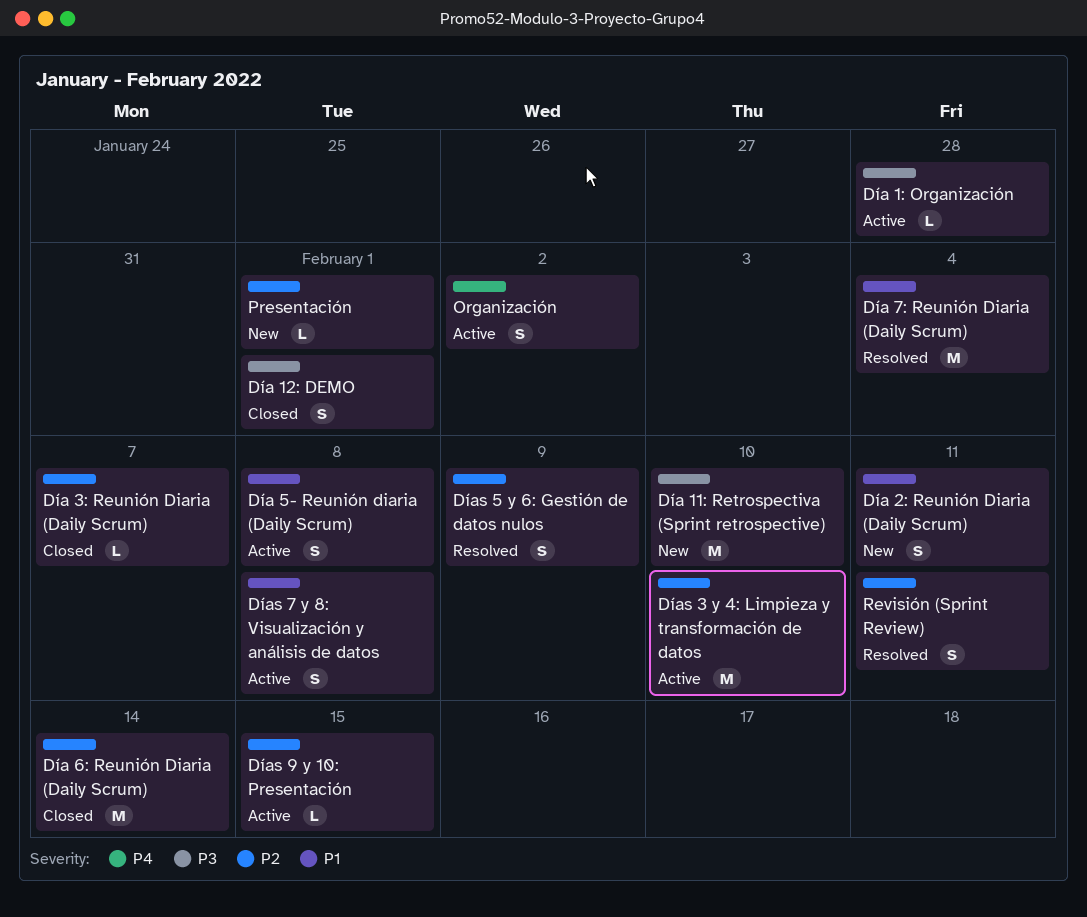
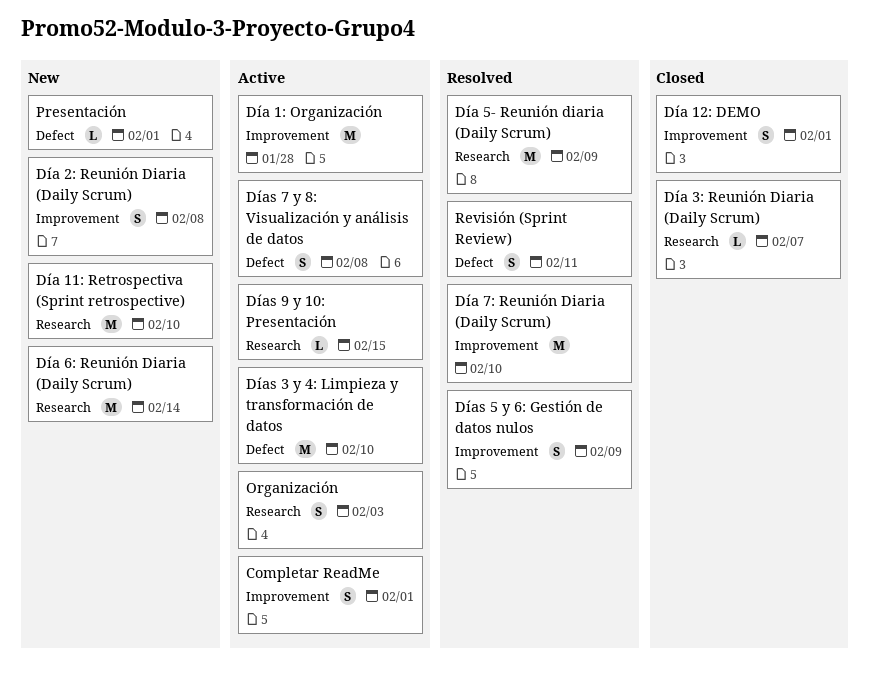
Completar ReadMe: none -> present
Día 1: Organización, estimate: L -> M
Día 2: Reunión Diaria (Daily Scrum), due: Feb 11 -> Feb 8
Día 5- Reunión diaria (Daily Scrum), status: Active -> Resolved
Día 5- Reunión diaria (Daily Scrum), estimate: S -> M
Día 5- Reunión diaria (Daily Scrum), due: Feb 8 -> Feb 9
Día 6: Reunión Diaria (Daily Scrum), status: Closed -> New
Día 7: Reunión Diaria (Daily Scrum), due: Feb 4 -> Feb 10
Organización, due: Feb 2 -> Feb 3

